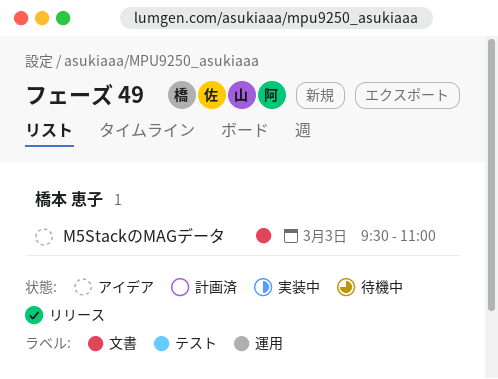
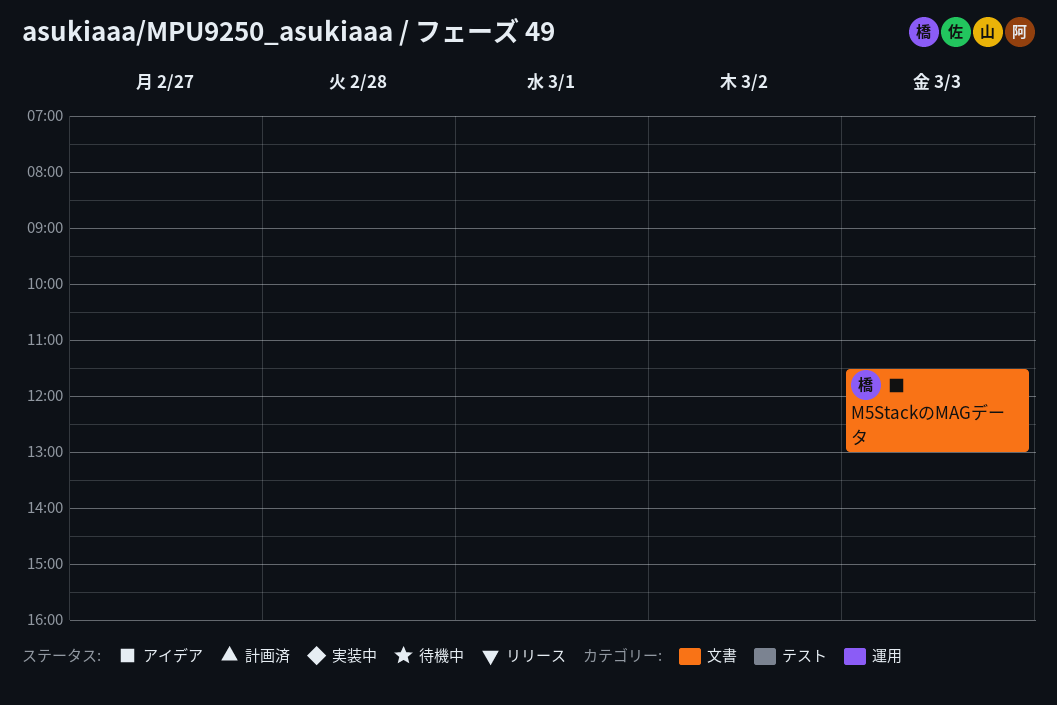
M5StackのMAGデータ, begins: 09:30 -> 11:30
M5StackのMAGデータ, ends: 11:00 -> 13:00

